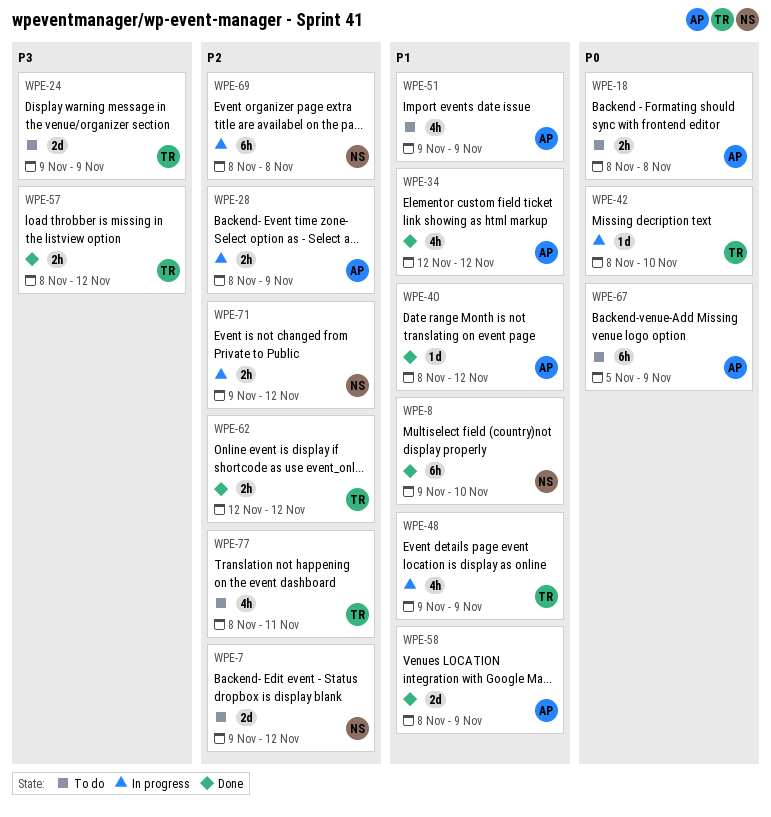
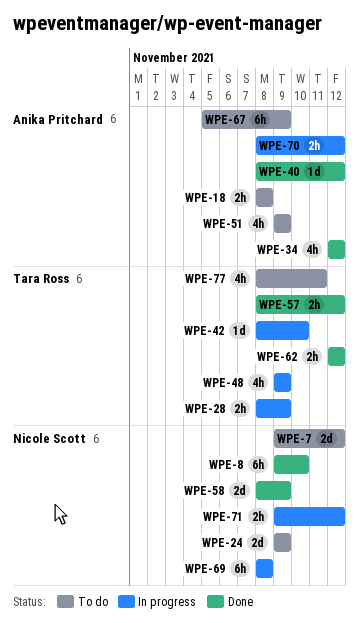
WPE-24, owner: Tara Ross -> Nicole Scott
WPE-28, owner: Anika Pritchard -> Tara Ross
WPE-58, owner: Anika Pritchard -> Nicole Scott
WPE-70: none -> present

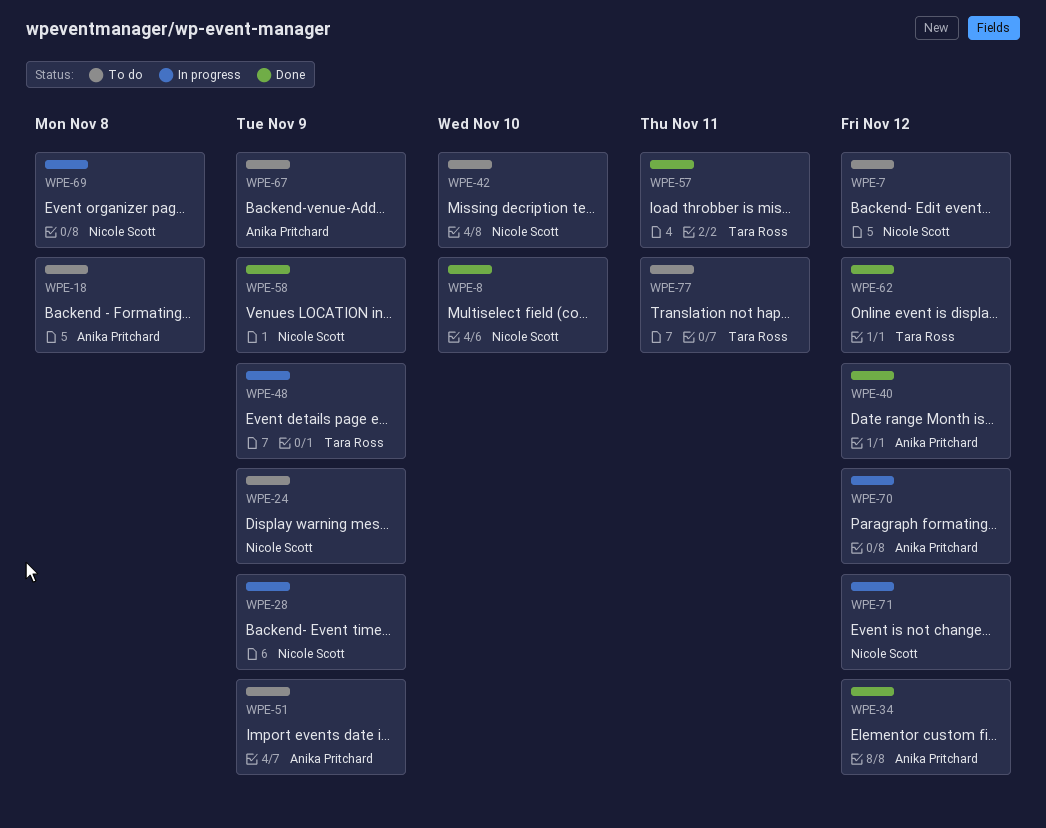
WPE-28, owner: Tara Ross -> Nicole Scott
WPE-42, status: In progress -> To do
WPE-42, owner: Tara Ross -> Nicole Scott
WPE-57, due: Nov 12 -> Nov 11

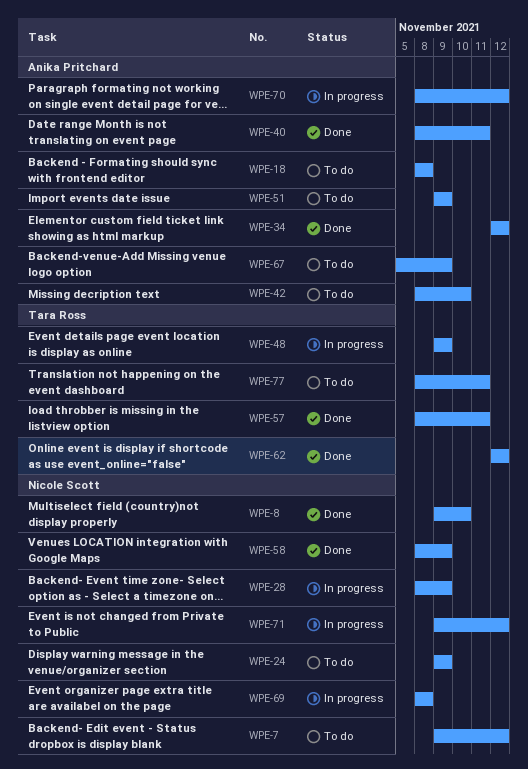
WPE-40, due: Nov 12 -> Nov 11
WPE-42, owner: Nicole Scott -> Anika Pritchard

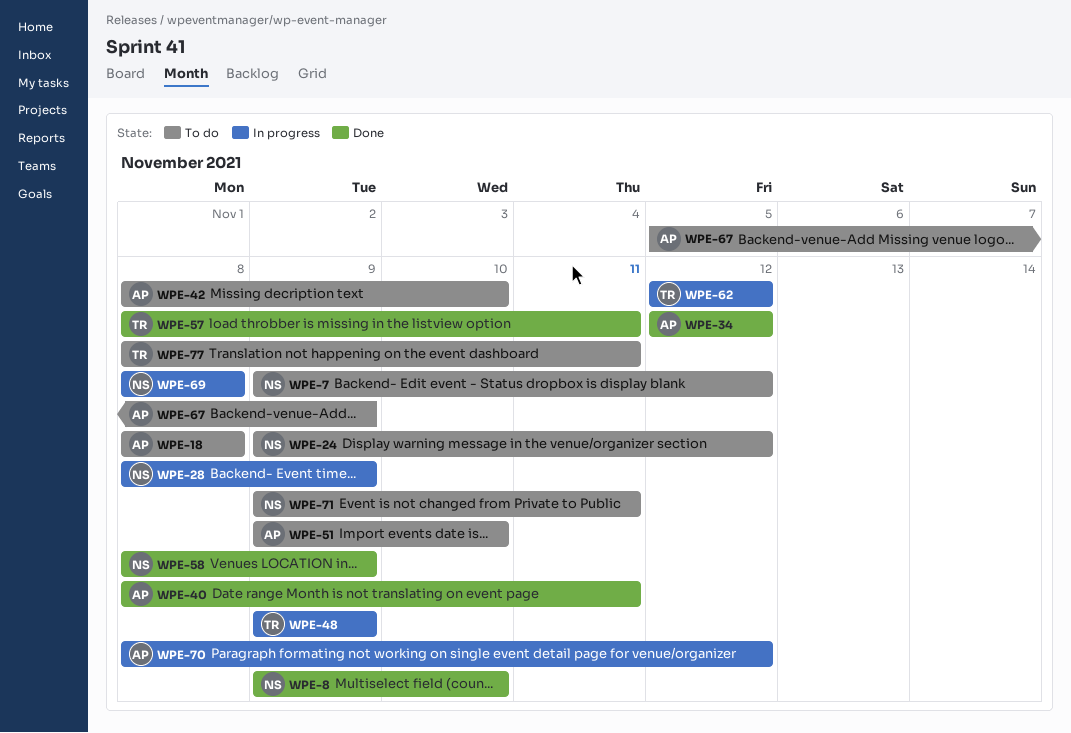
WPE-24, due: Nov 9 -> Nov 12
WPE-51, due: Nov 9 -> Nov 10
WPE-62, status: Done -> In progress
WPE-71, status: In progress -> To do
WPE-71, due: Nov 12 -> Nov 11

